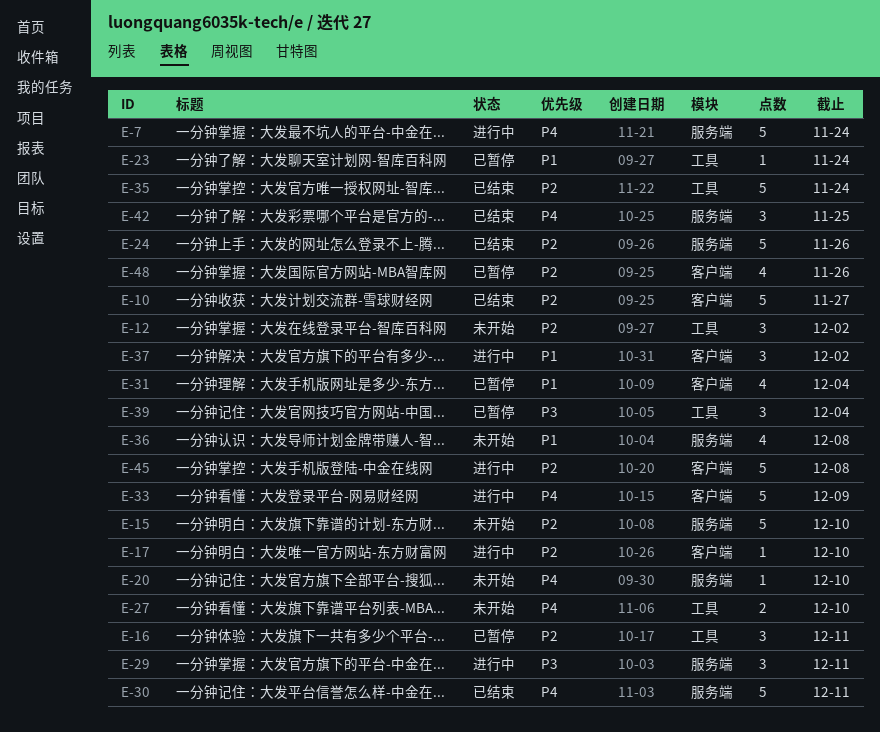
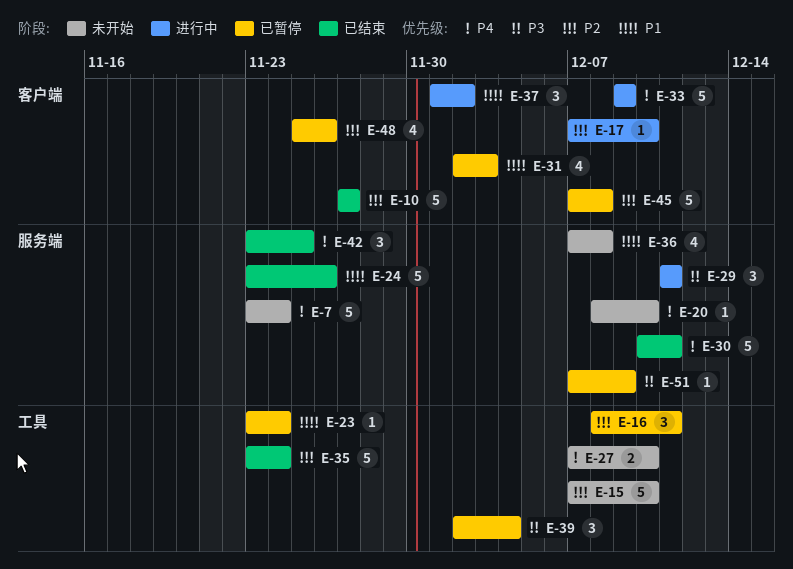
E-7, status: 进行中 -> 未开始
E-12: present -> none
E-15, label: 服务端 -> 工具
E-24, priority: P2 -> P1
E-31, due: Dec 4 -> Dec 3
E-45, status: 进行中 -> 已暂停
E-51: none -> present

